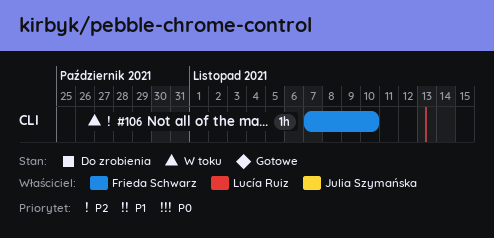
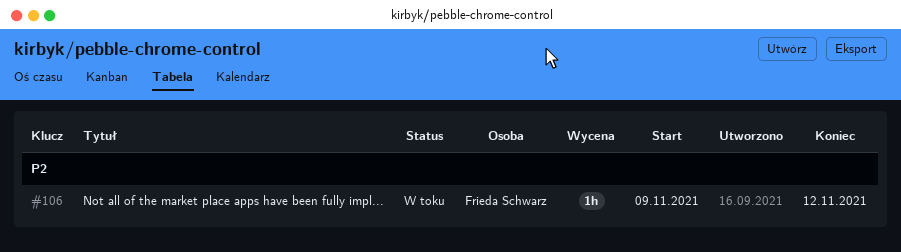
#106, start: Nov 7 -> Nov 9
#106, due: Nov 10 -> Nov 12

